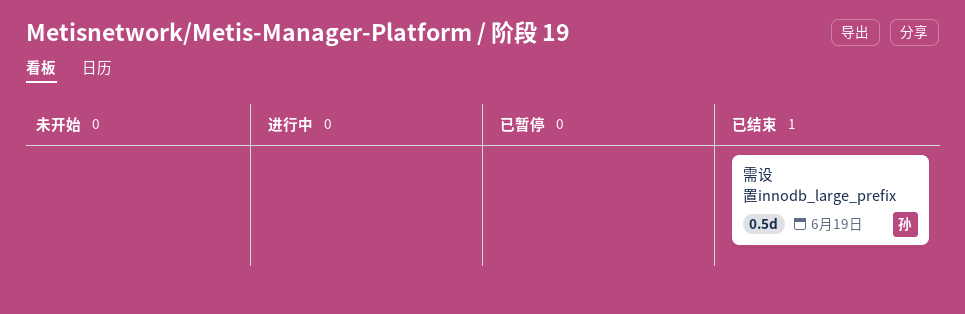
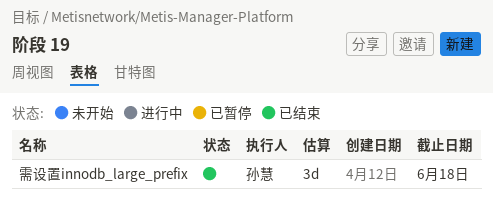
需设置innodb_large_prefix, estimate: 0.5d -> 3d
需设置innodb_large_prefix, due: Jun 19 -> Jun 18

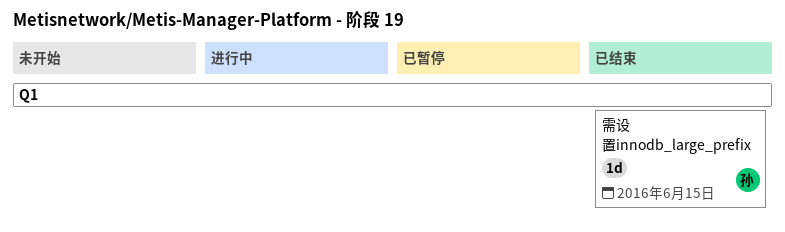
需设置innodb_large_prefix, estimate: 3d -> 1d
需设置innodb_large_prefix, due: Jun 18 -> Jun 15

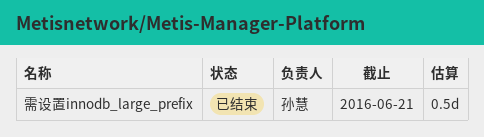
需设置innodb_large_prefix, estimate: 1d -> 0.5d
需设置innodb_large_prefix, due: Jun 15 -> Jun 21

